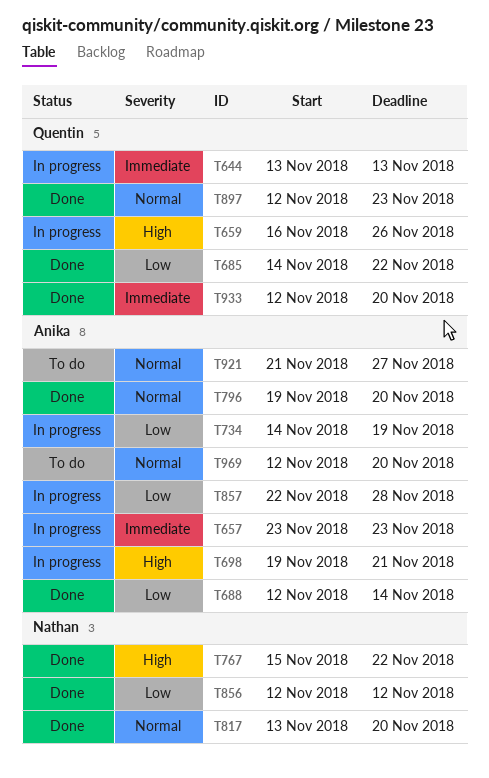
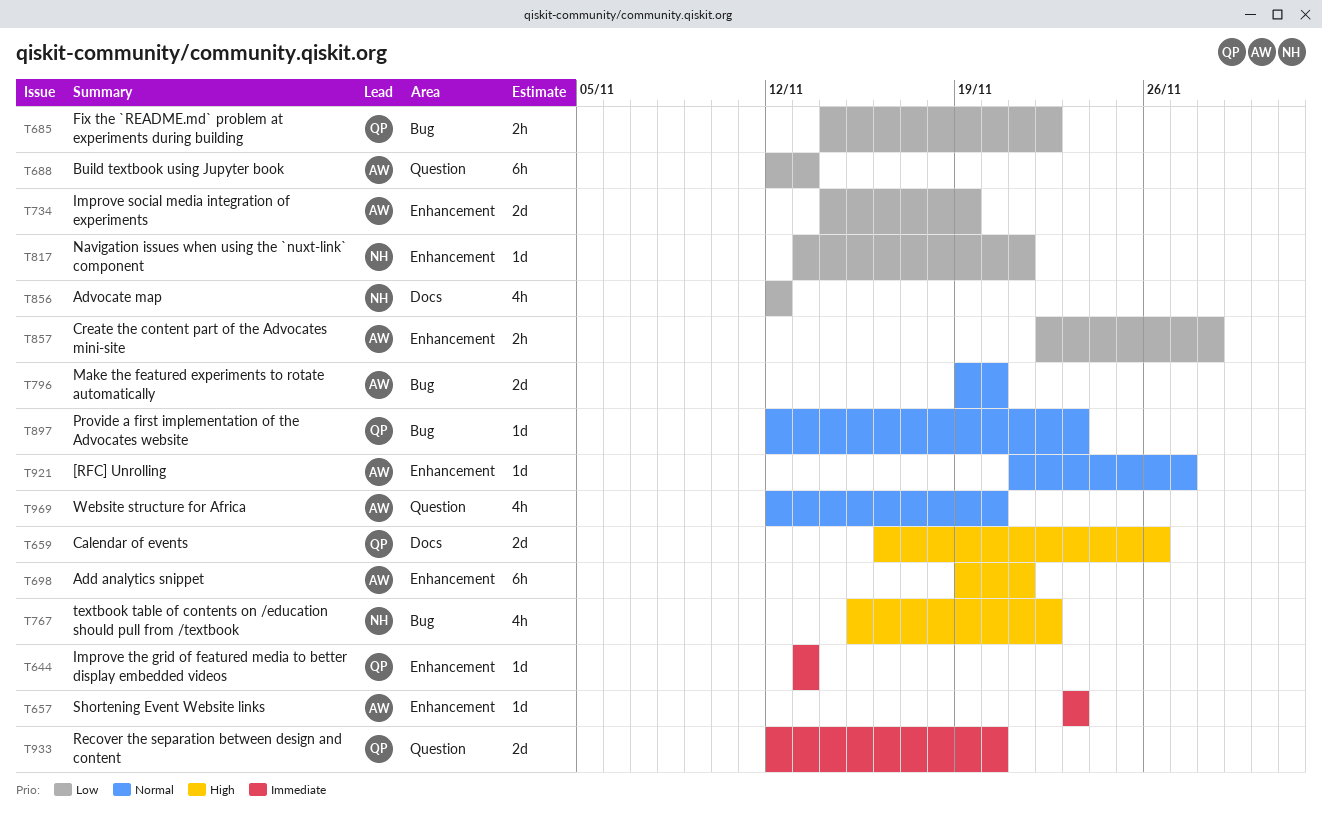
T688, due: Nov 14 -> Nov 13
T817, priority: Normal -> Low
T817, due: Nov 20 -> Nov 21

